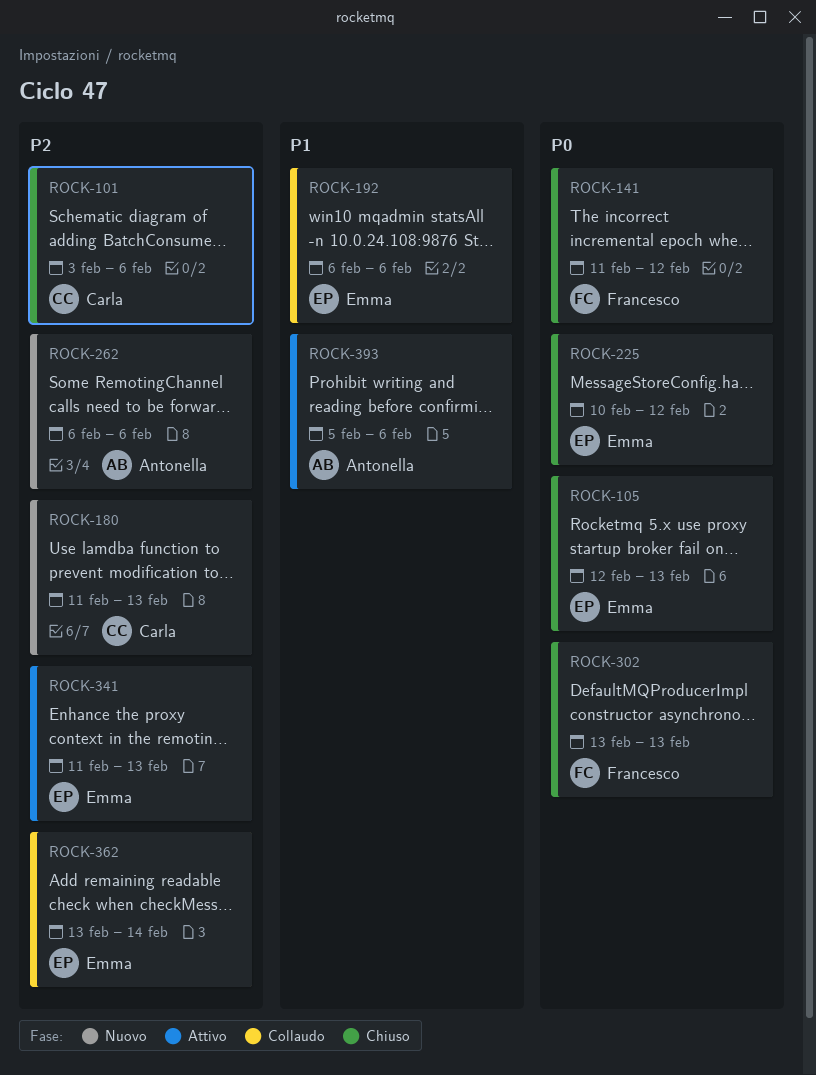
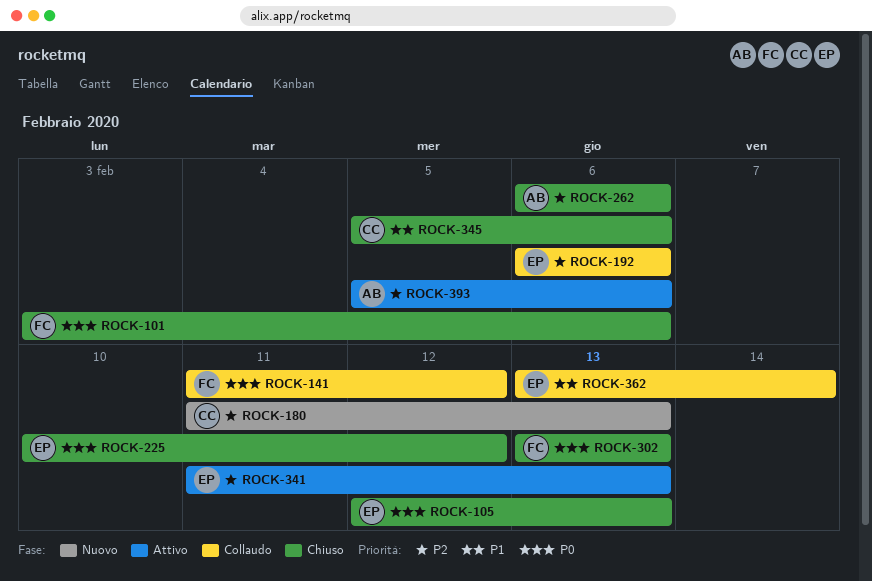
ROCK-101, owner: Carla -> Francesco
ROCK-101, priority: P2 -> P0
ROCK-141, status: Chiuso -> Collaudo
ROCK-192, priority: P1 -> P2
ROCK-262, status: Nuovo -> Chiuso
ROCK-345: none -> present
ROCK-362, priority: P2 -> P1
ROCK-393, priority: P1 -> P2

